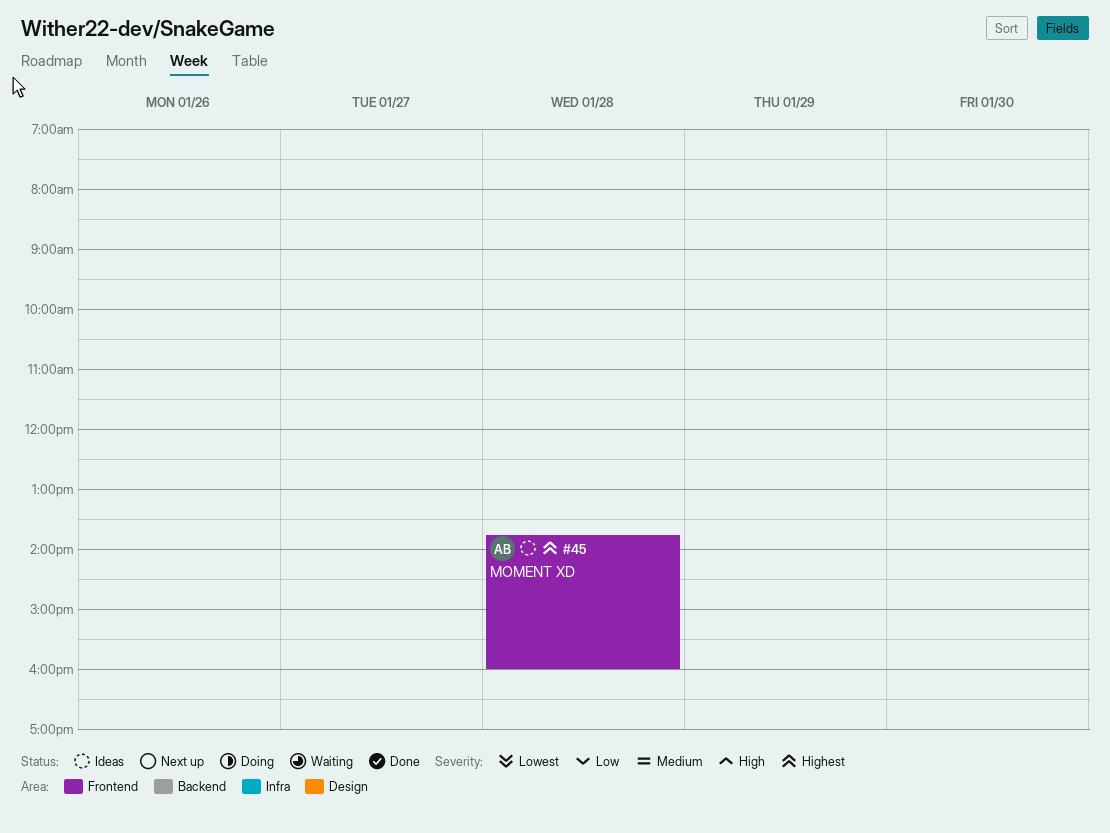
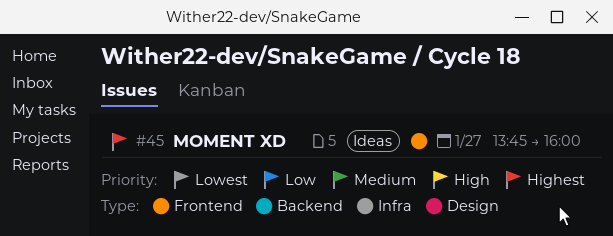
#45, day: Jan 28 -> Jan 27

